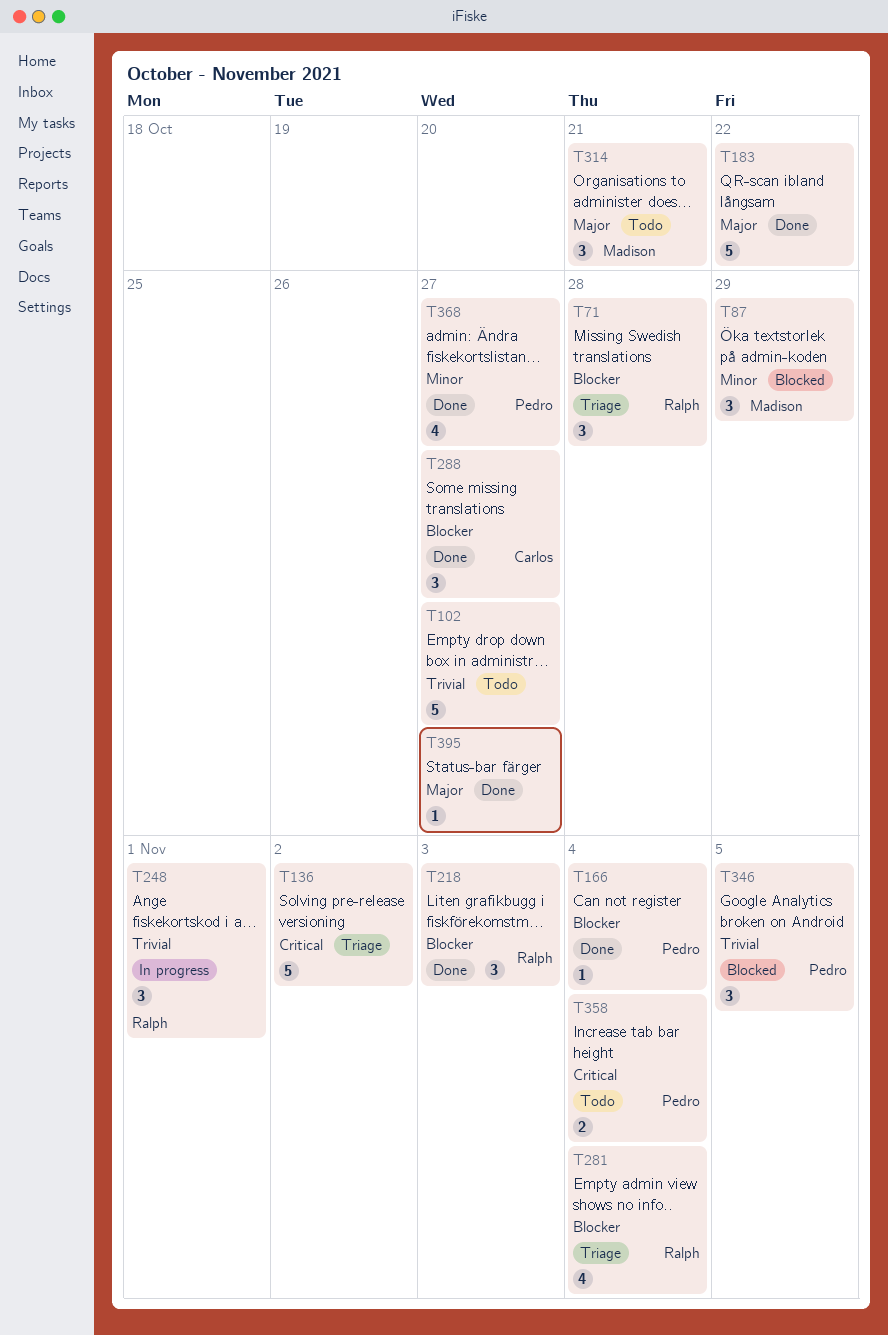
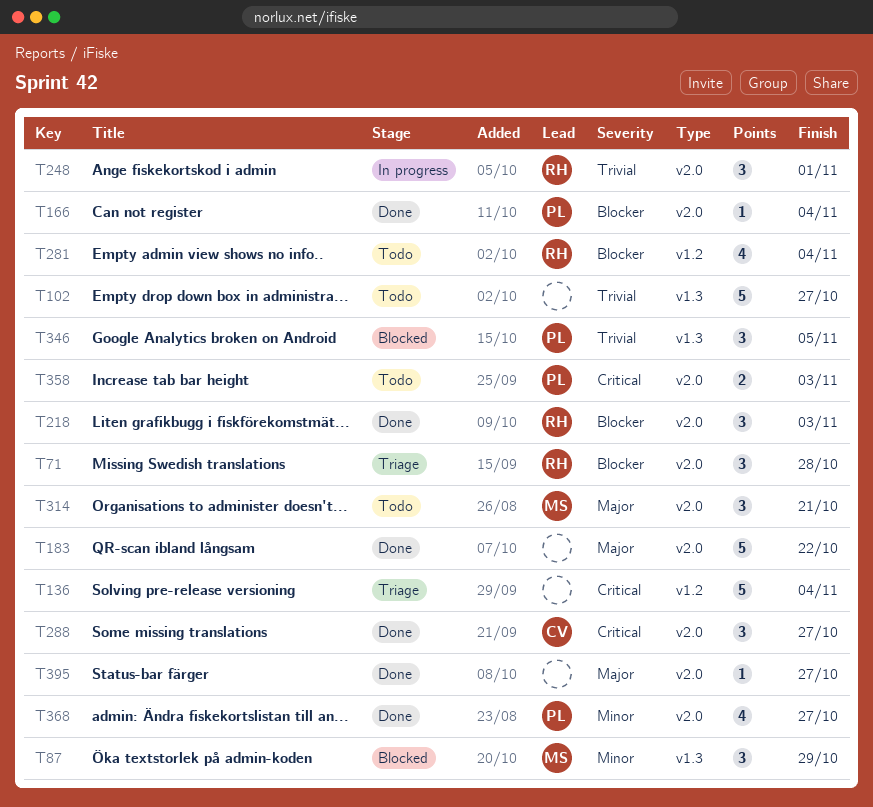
T136, due: Nov 2 -> Nov 4
T281, status: Triage -> Todo
T288, priority: Blocker -> Critical
T358, due: Nov 4 -> Nov 3

